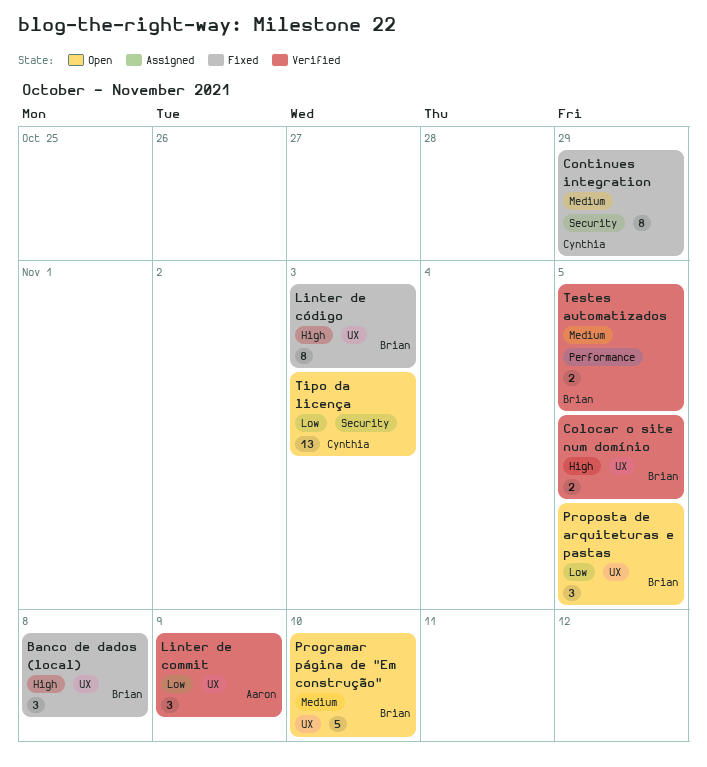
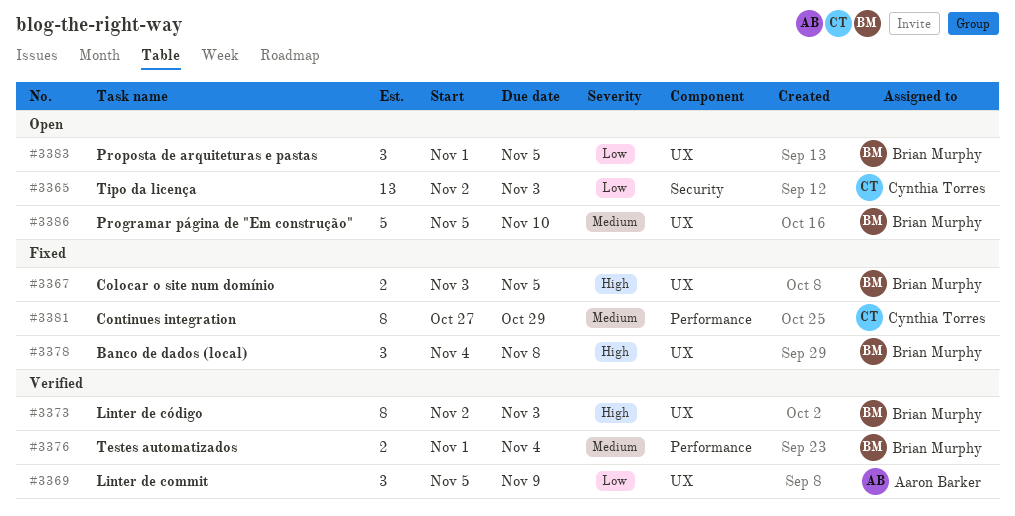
Colocar o site num domínio, status: Verified -> Fixed
Continues integration, label: Security -> Performance
Linter de código, status: Fixed -> Verified
Testes automatizados, due: Nov 5 -> Nov 4

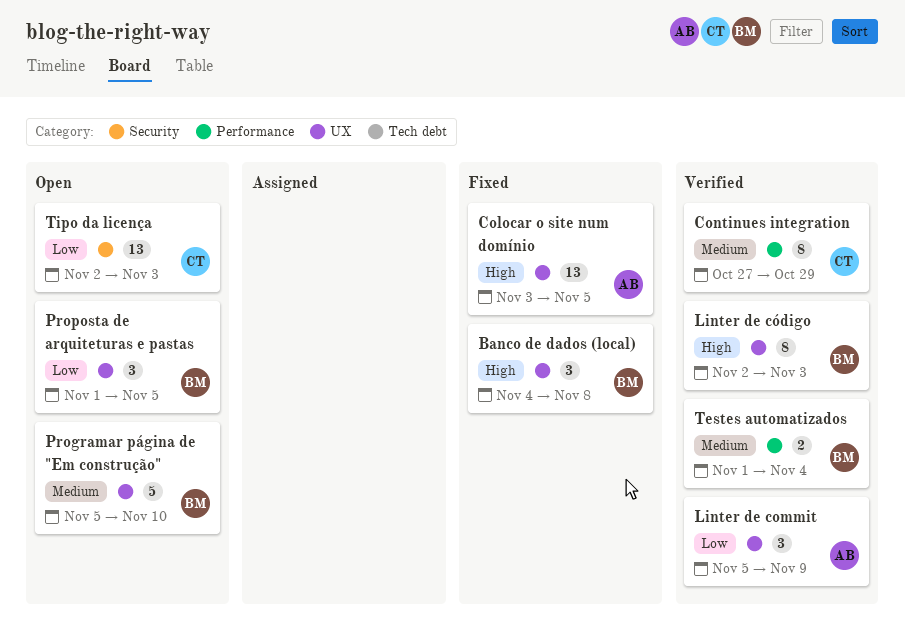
Colocar o site num domínio, owner: Brian Murphy -> Aaron Barker
Colocar o site num domínio, estimate: 2 -> 13
Continues integration, status: Fixed -> Verified

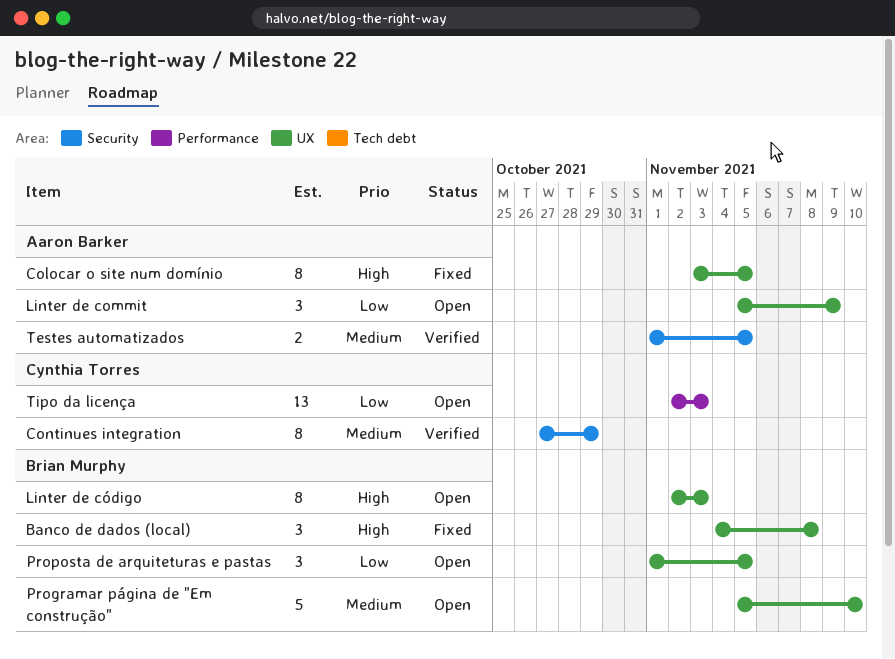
Colocar o site num domínio, estimate: 13 -> 8
Continues integration, label: Performance -> Security
Linter de commit, status: Verified -> Open
Linter de código, status: Verified -> Open
Testes automatizados, owner: Brian Murphy -> Aaron Barker
Testes automatizados, label: Performance -> Security
Testes automatizados, due: Nov 4 -> Nov 5
Tipo da licença, label: Security -> Performance

